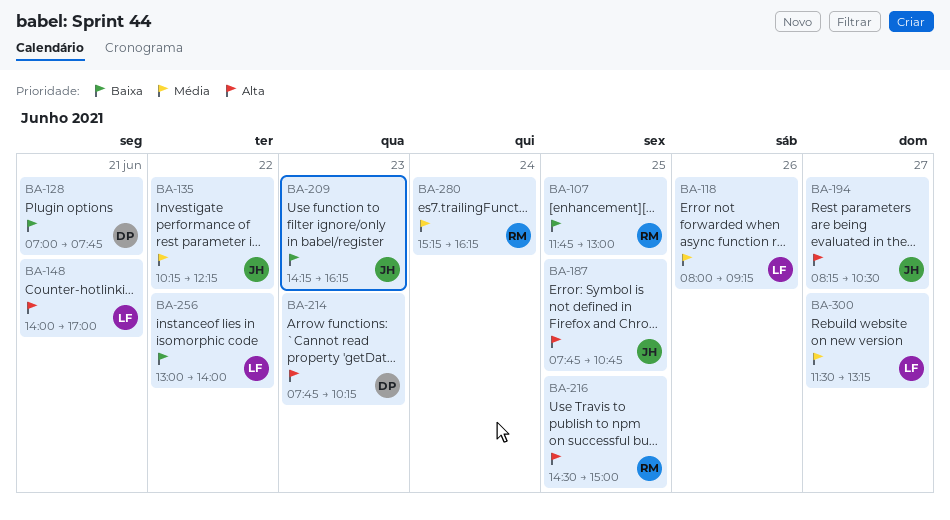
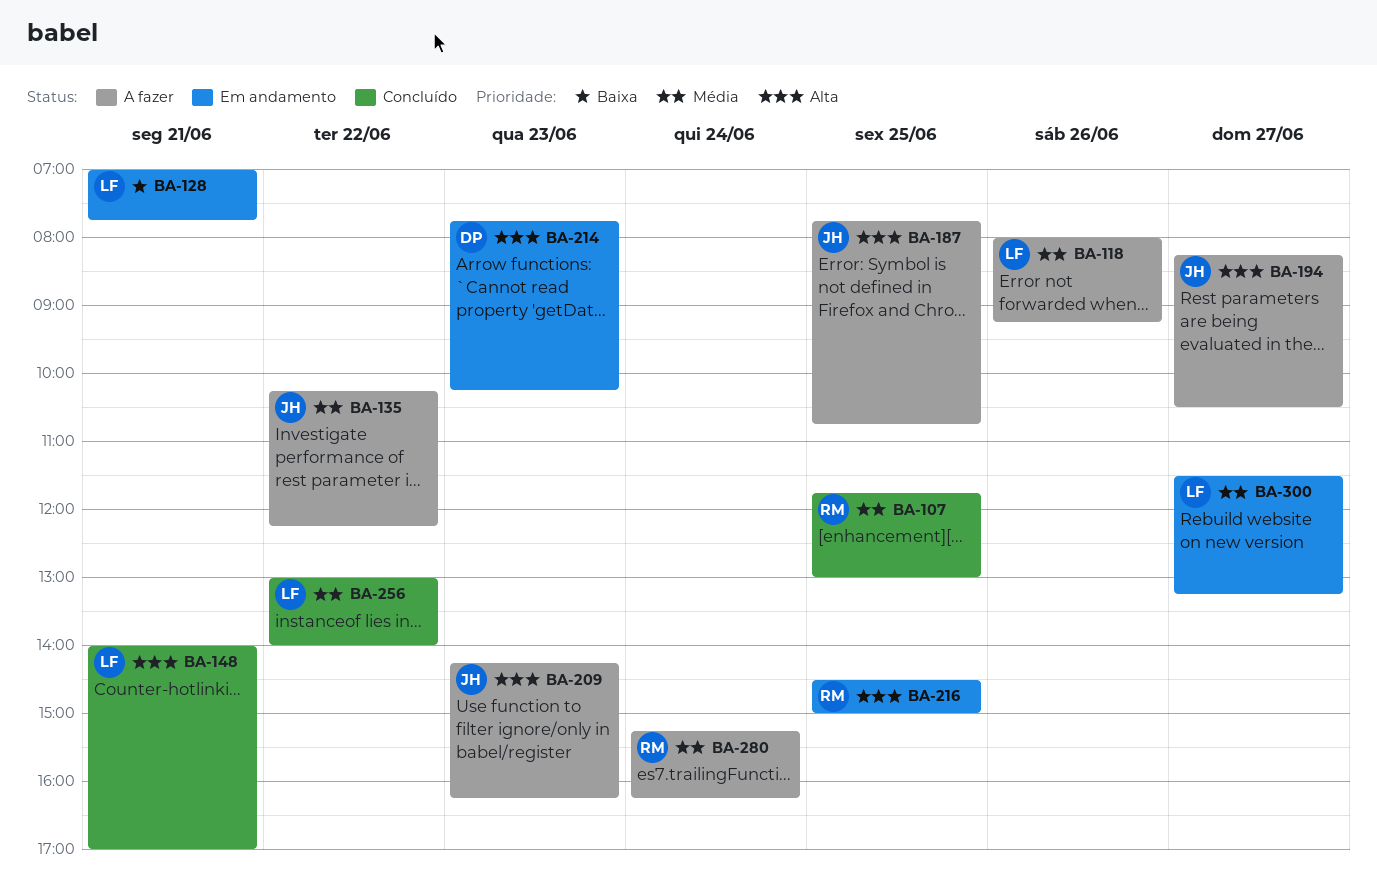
BA-107, priority: Baixa -> Média
BA-128, owner: DP -> LF
BA-209, priority: Baixa -> Alta
BA-256, priority: Baixa -> Média

